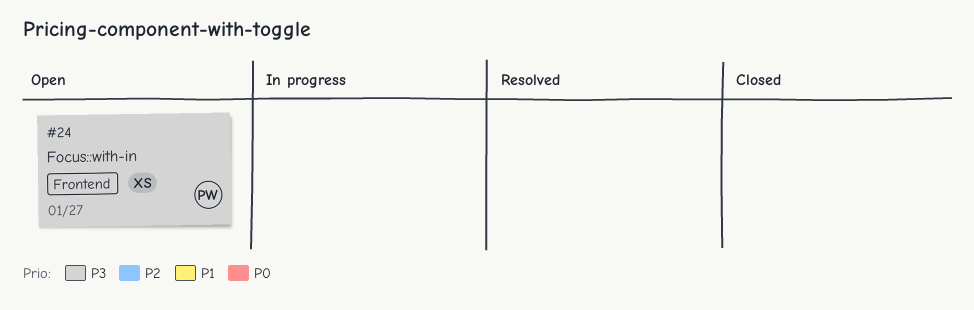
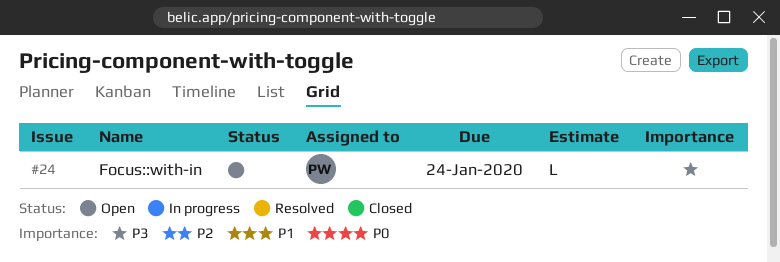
#24, estimate: XS -> L
#24, due: Jan 27 -> Jan 24

